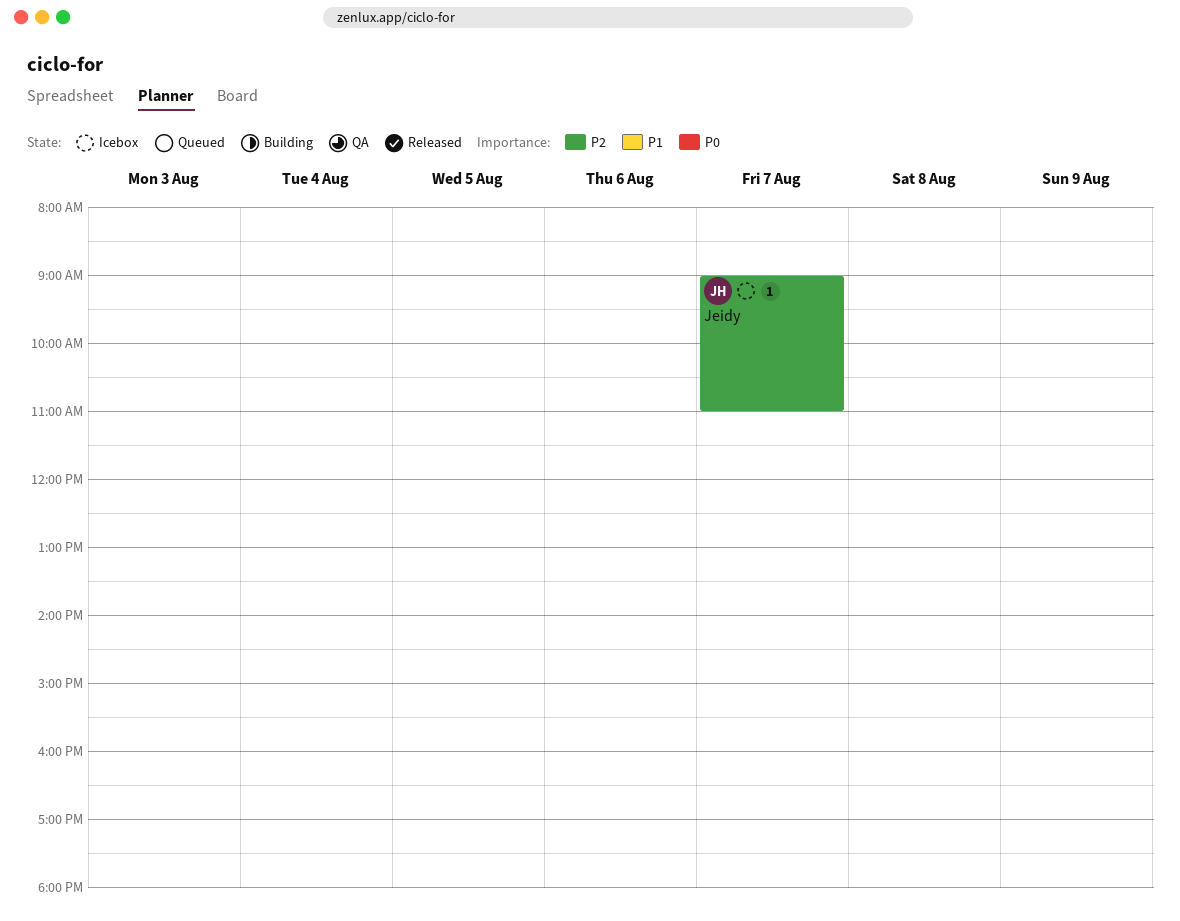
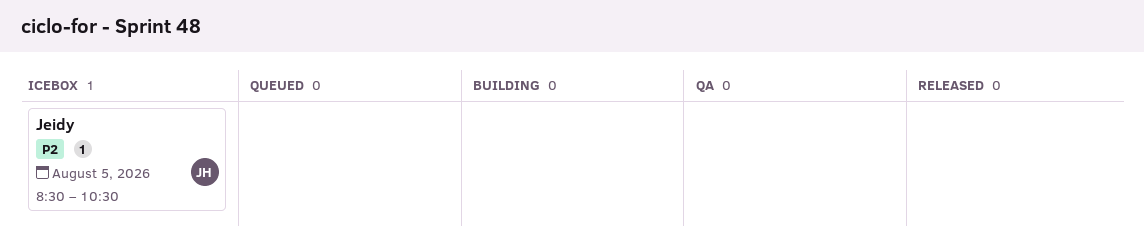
Jeidy, day: Aug 7 -> Aug 5
Jeidy, begins: 09:00 -> 08:30
Jeidy, ends: 11:00 -> 10:30

